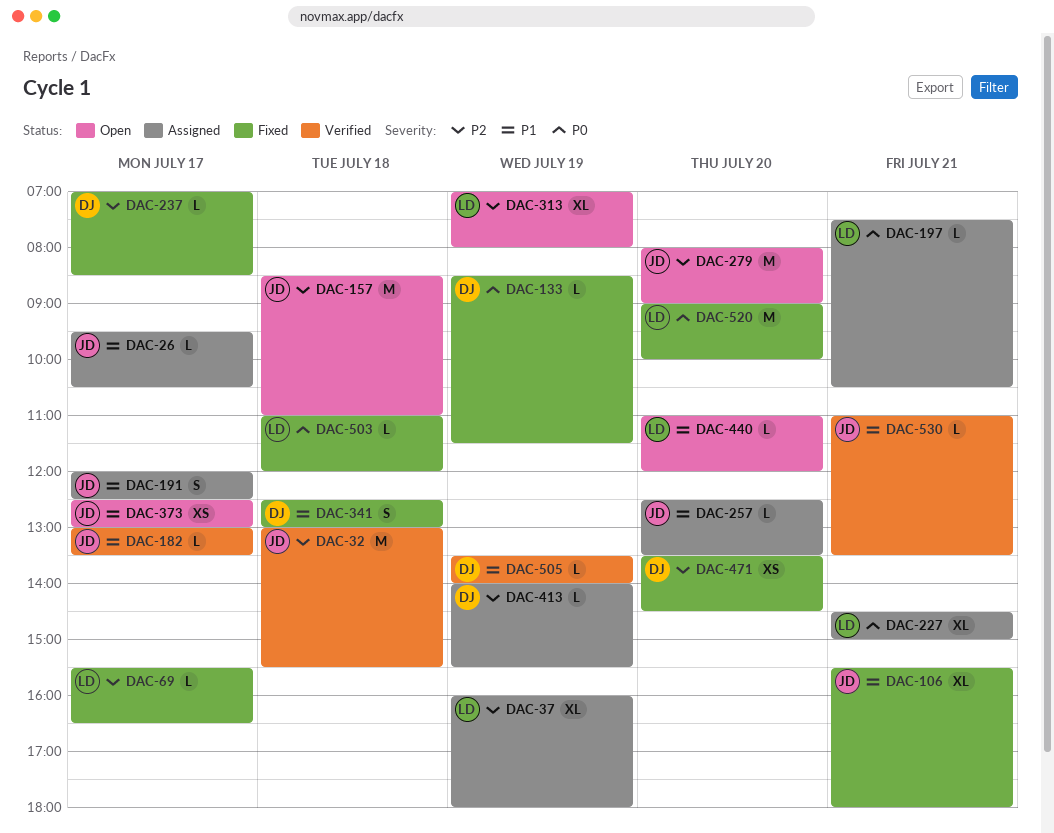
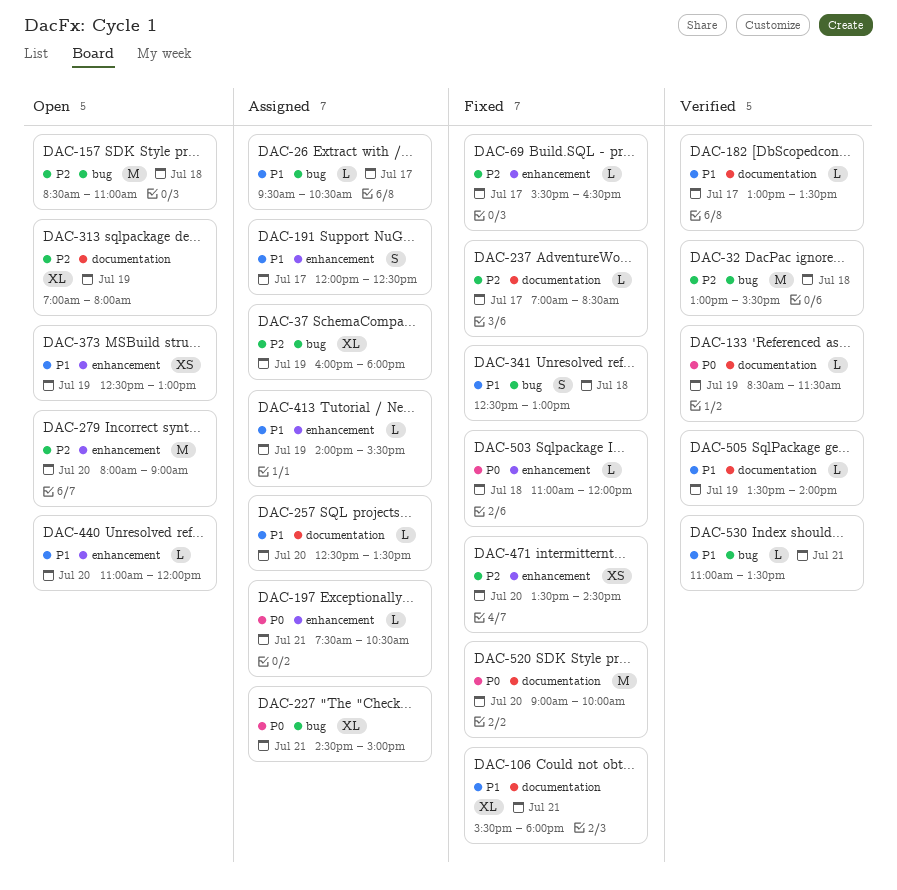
DAC-133, status: Fixed -> Verified
DAC-373, day: Jul 17 -> Jul 19
DAC-413, priority: P2 -> P1

